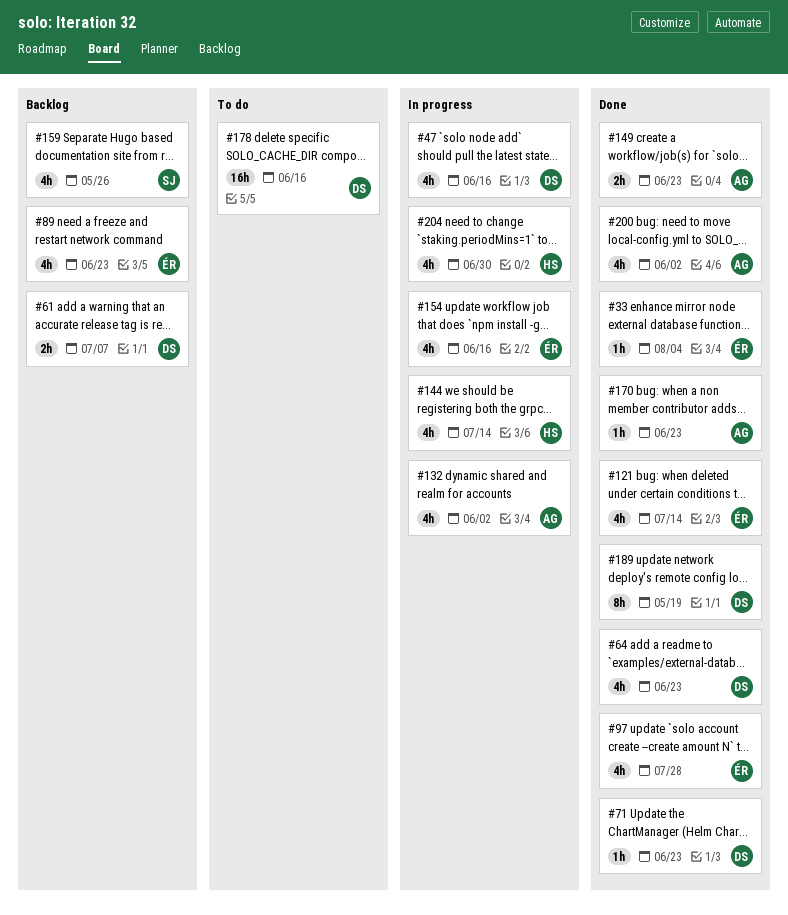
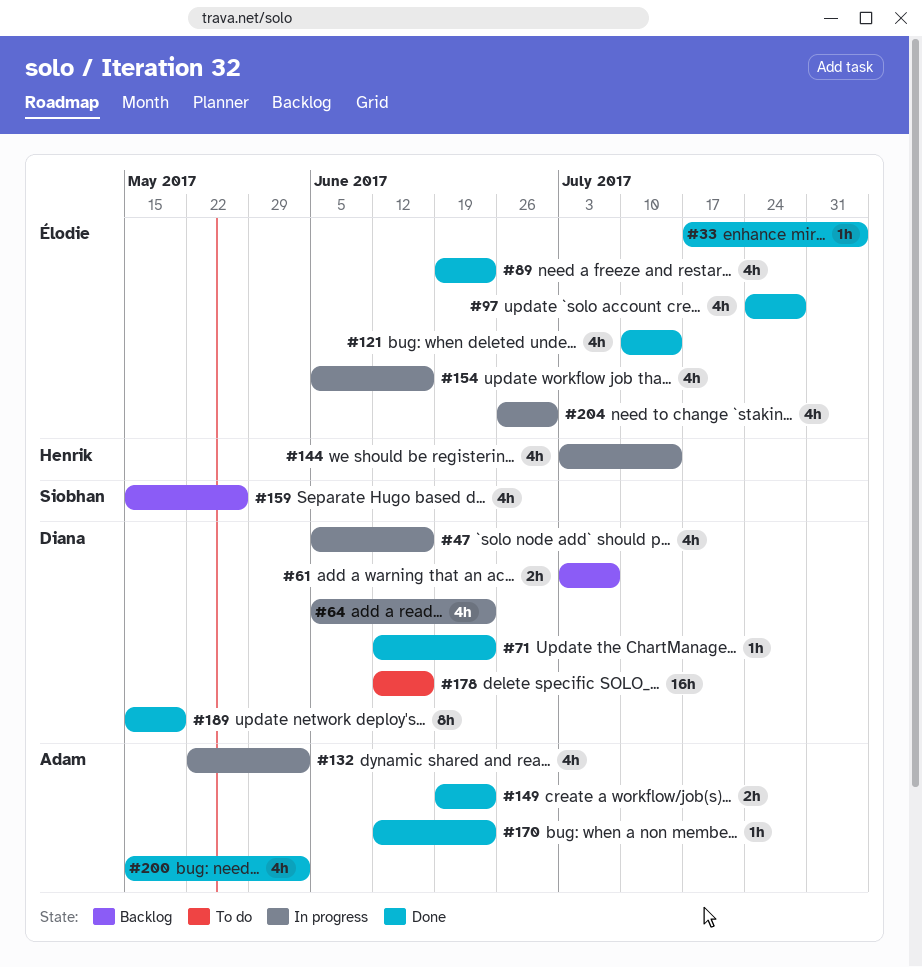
#64, status: Done -> In progress
#89, status: Backlog -> Done
#204, owner: Henrik -> Élodie

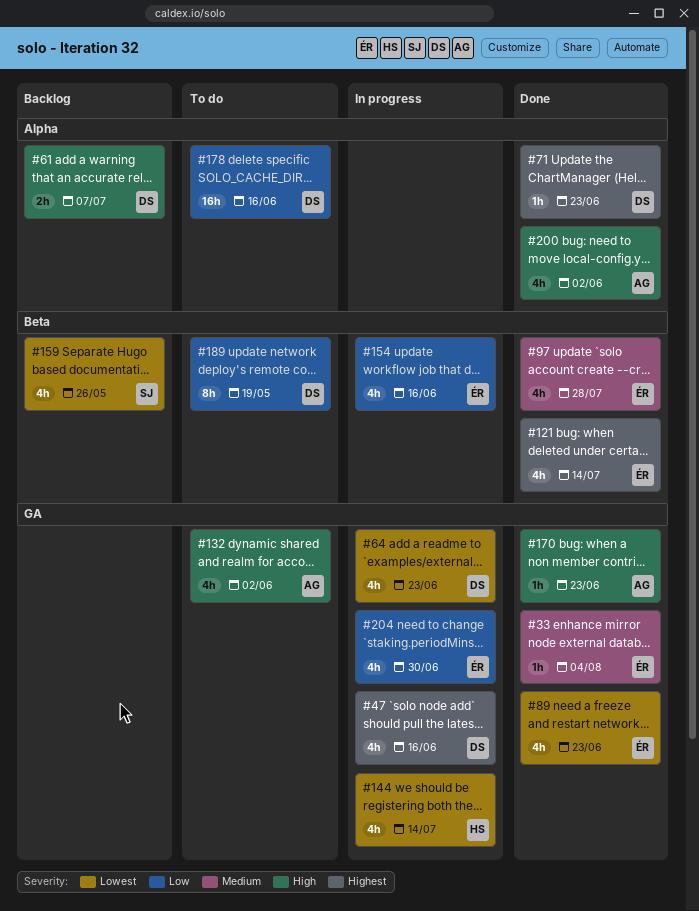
#132, status: In progress -> To do
#149: present -> none
#189, status: Done -> To do

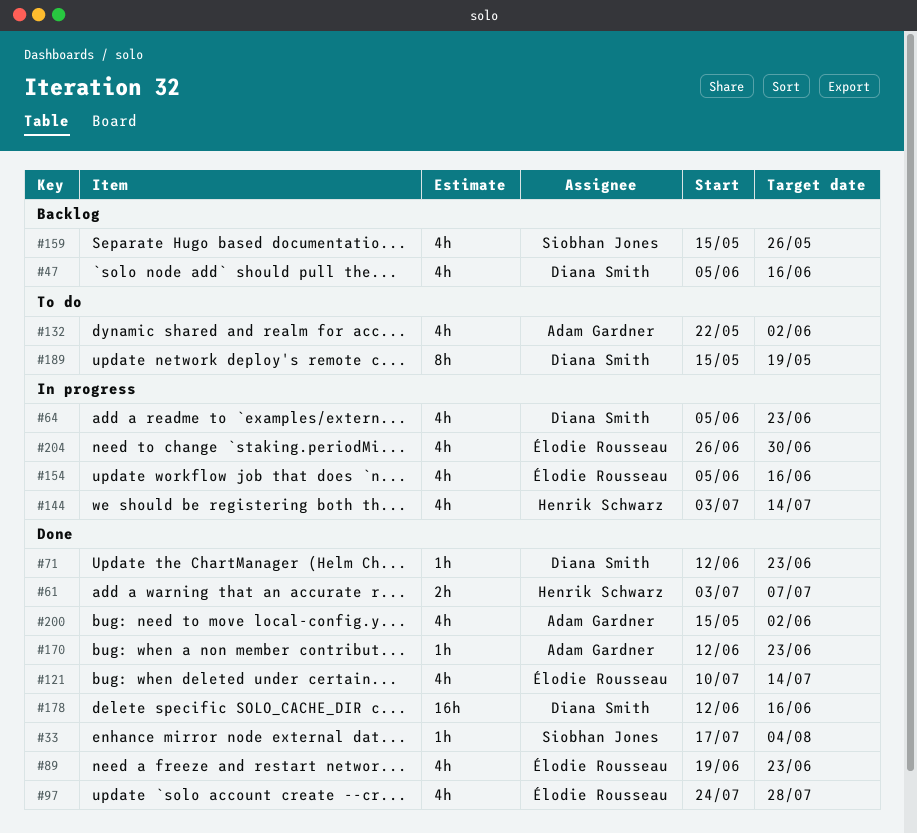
#33, owner: Élodie Rousseau -> Siobhan Jones
#47, status: In progress -> Backlog
#61, status: Backlog -> Done
#61, owner: Diana Smith -> Henrik Schwarz
#178, status: To do -> Done

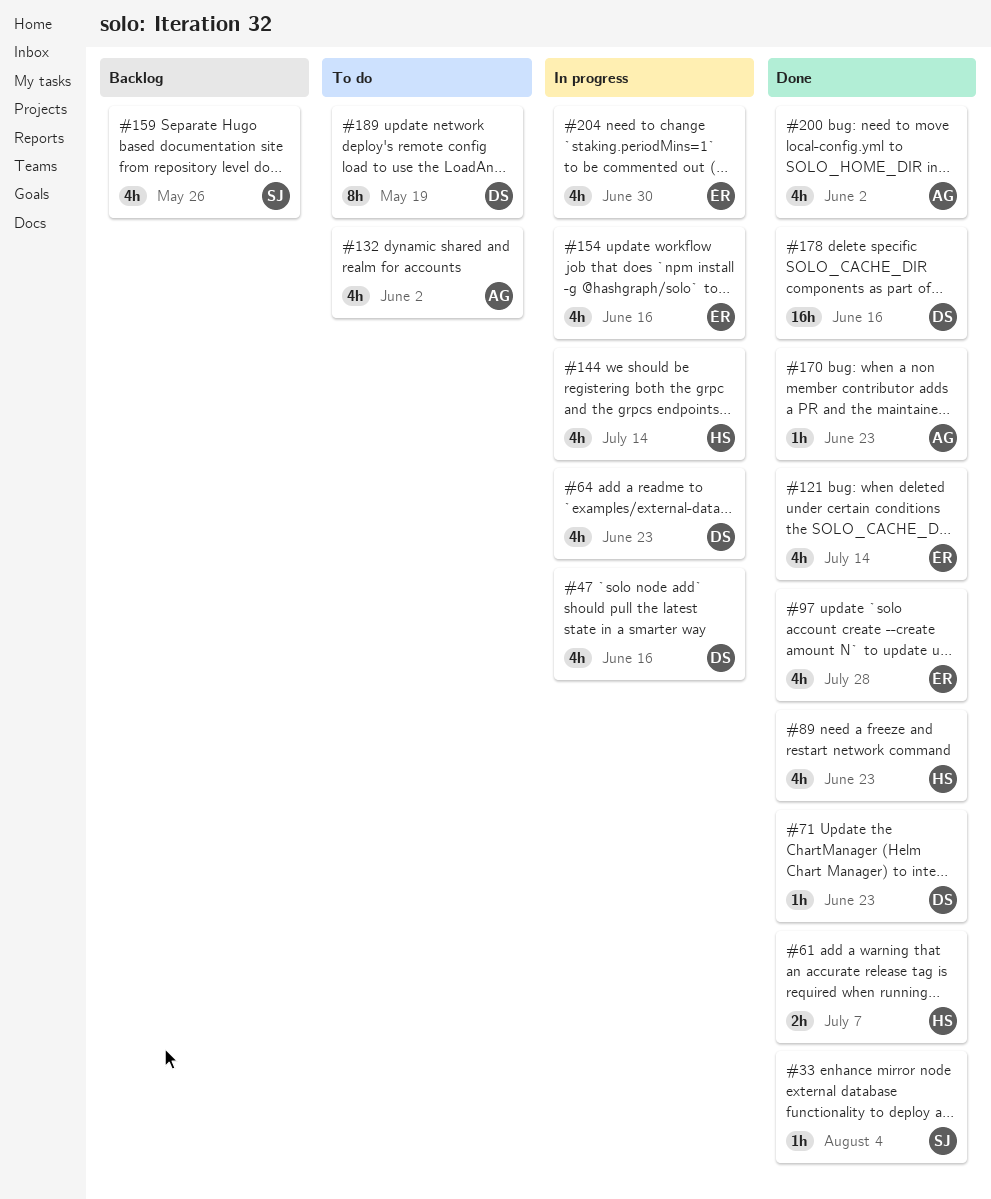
#47, status: Backlog -> In progress
#89, owner: Élodie Rousseau -> Henrik Schwarz

